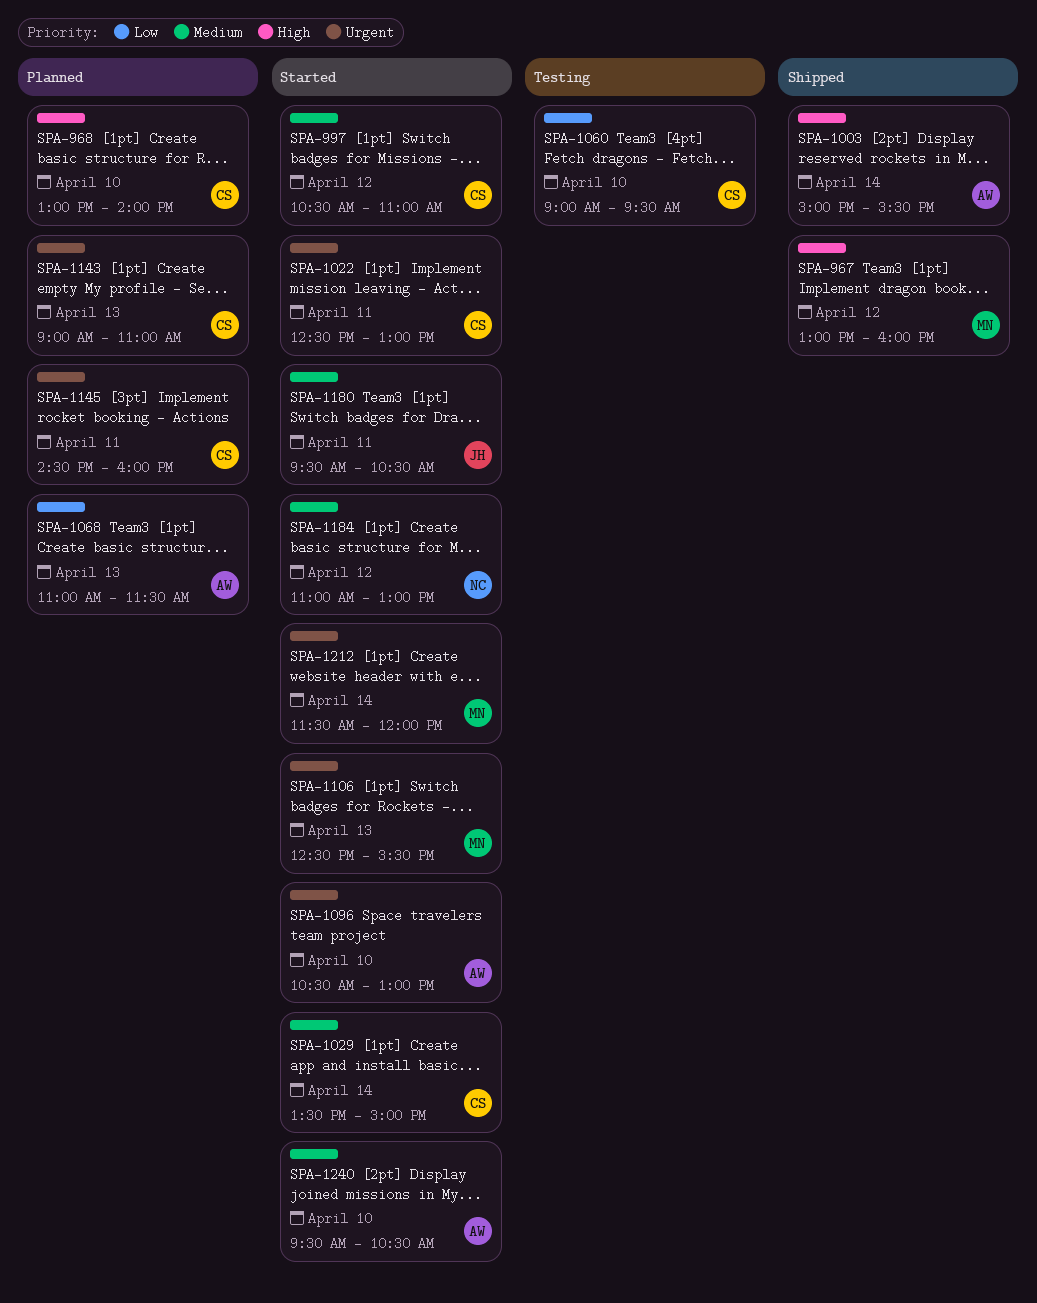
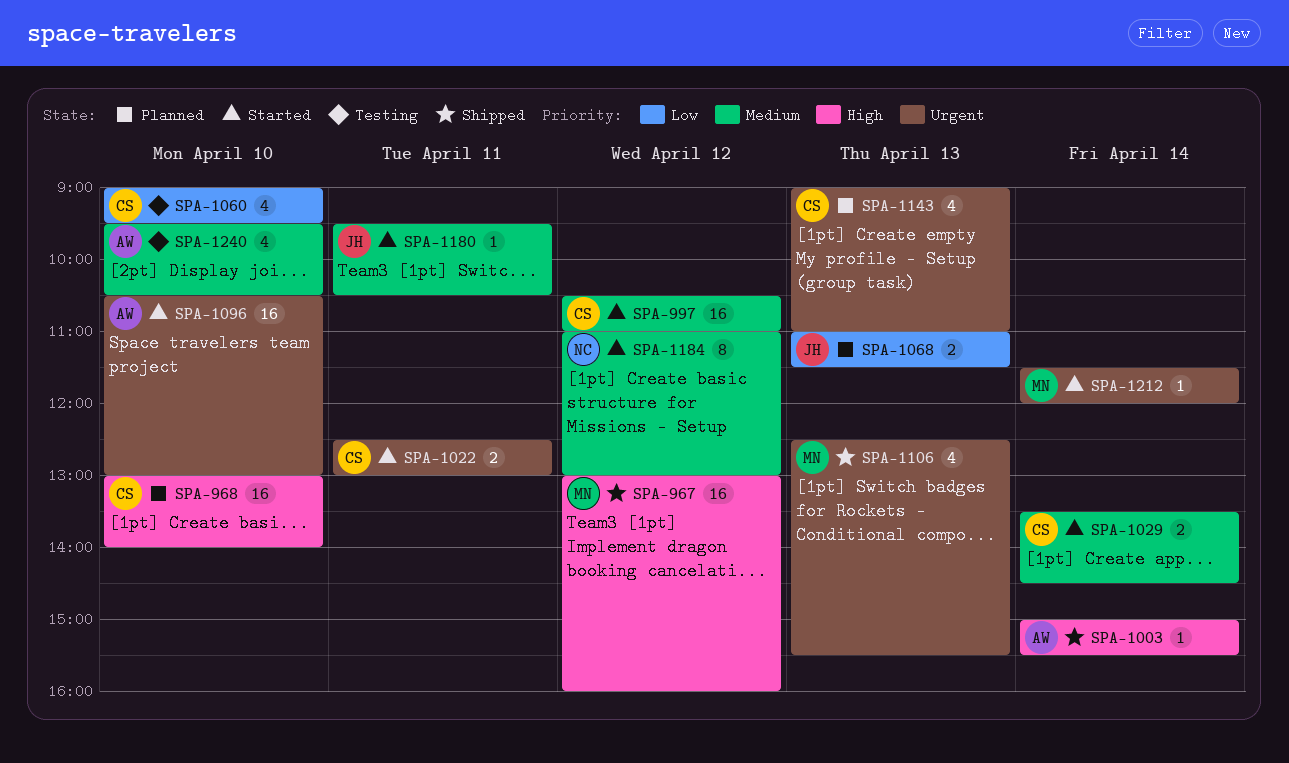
SPA-1029, ends: 15:00 -> 14:30
SPA-1068, owner: AW -> JH
SPA-1106, status: Started -> Shipped
SPA-1145: present -> none
SPA-1240, status: Started -> Testing

